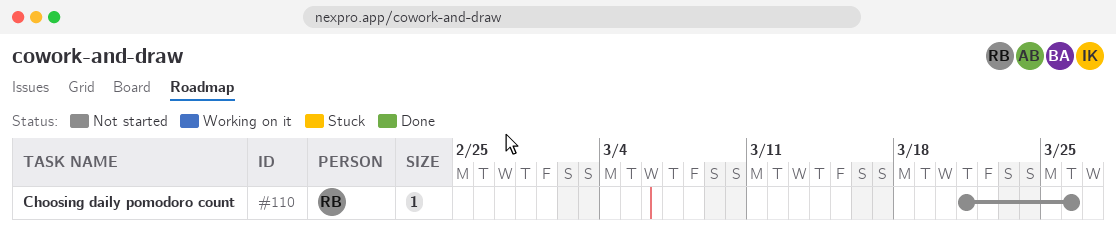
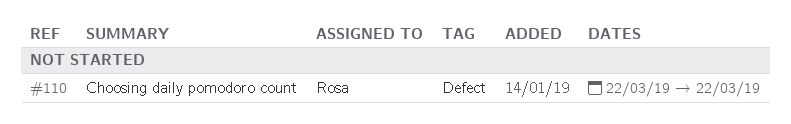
#110, start: Mar 21 -> Mar 22
#110, due: Mar 26 -> Mar 22

